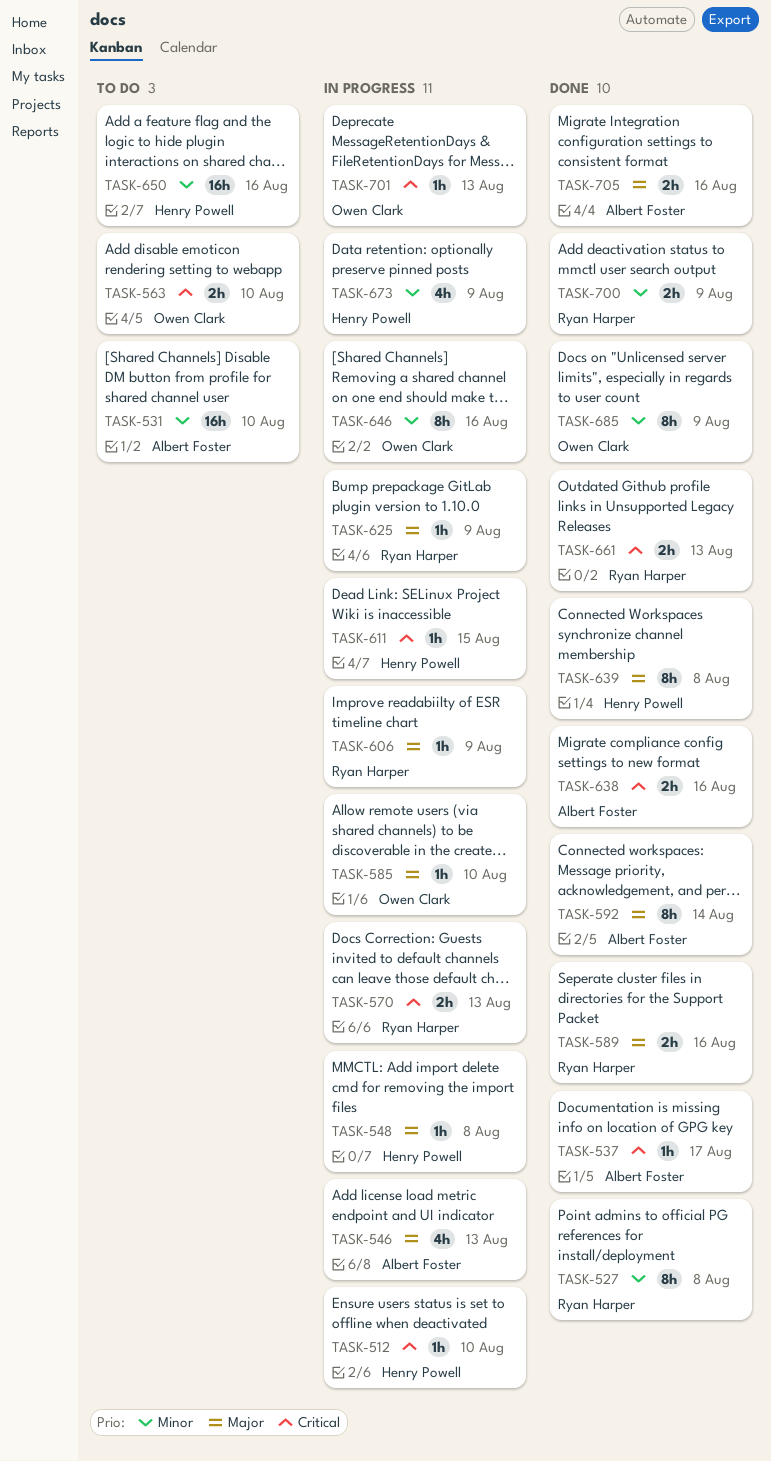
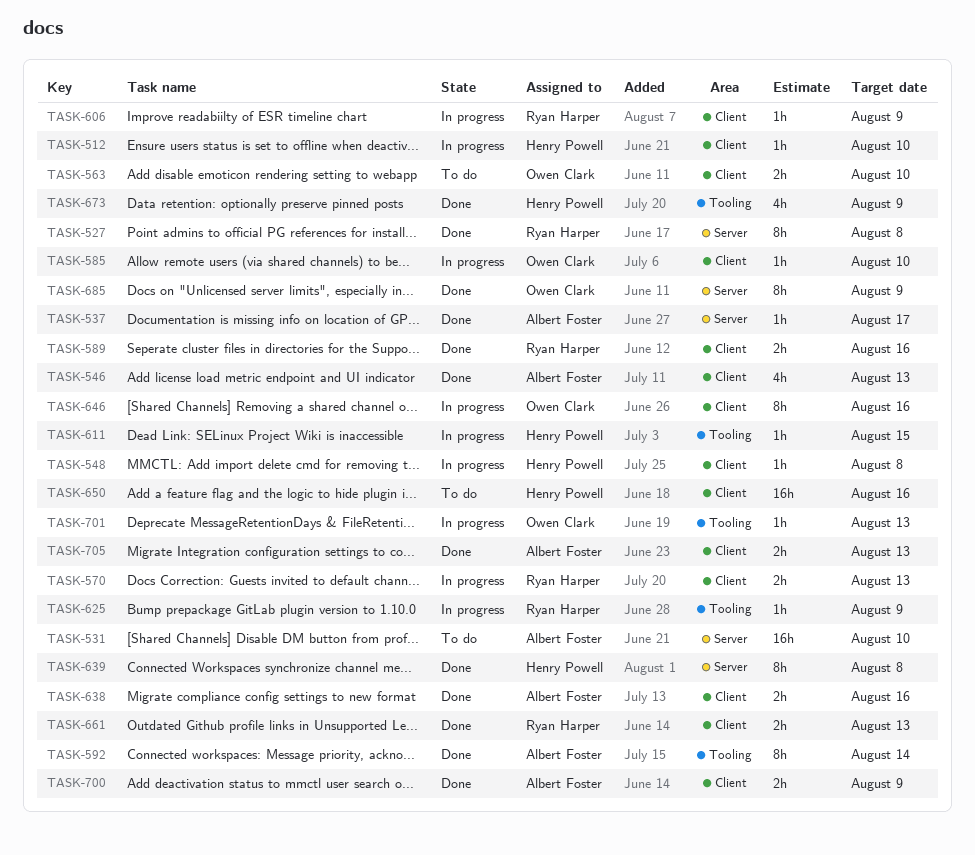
TASK-546, status: In progress -> Done
TASK-673, status: In progress -> Done
TASK-700, owner: Ryan Harper -> Albert Foster
TASK-705, due: Aug 16 -> Aug 13

